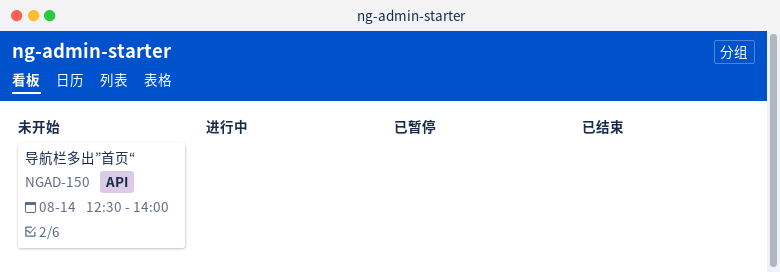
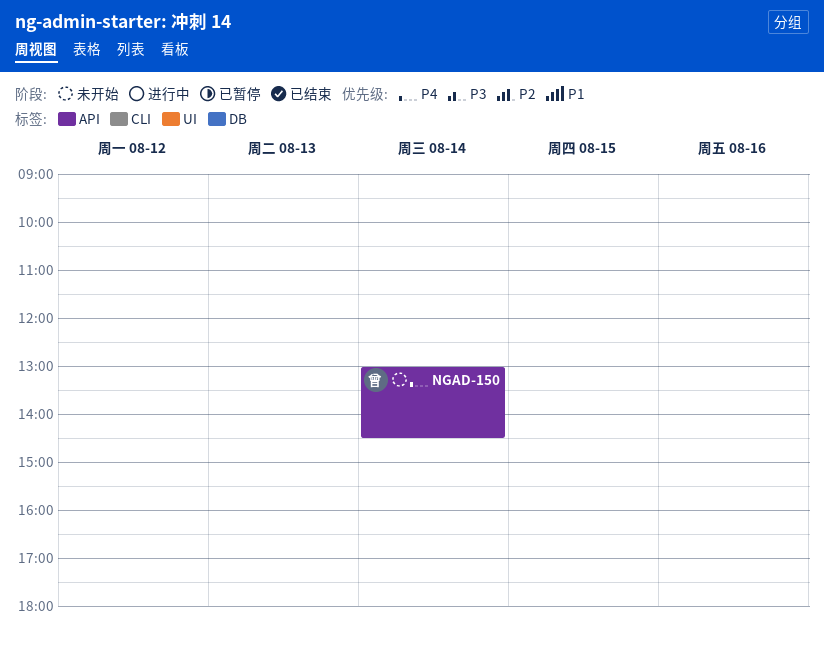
NGAD-150, begins: 12:30 -> 13:00
NGAD-150, ends: 14:00 -> 14:30

